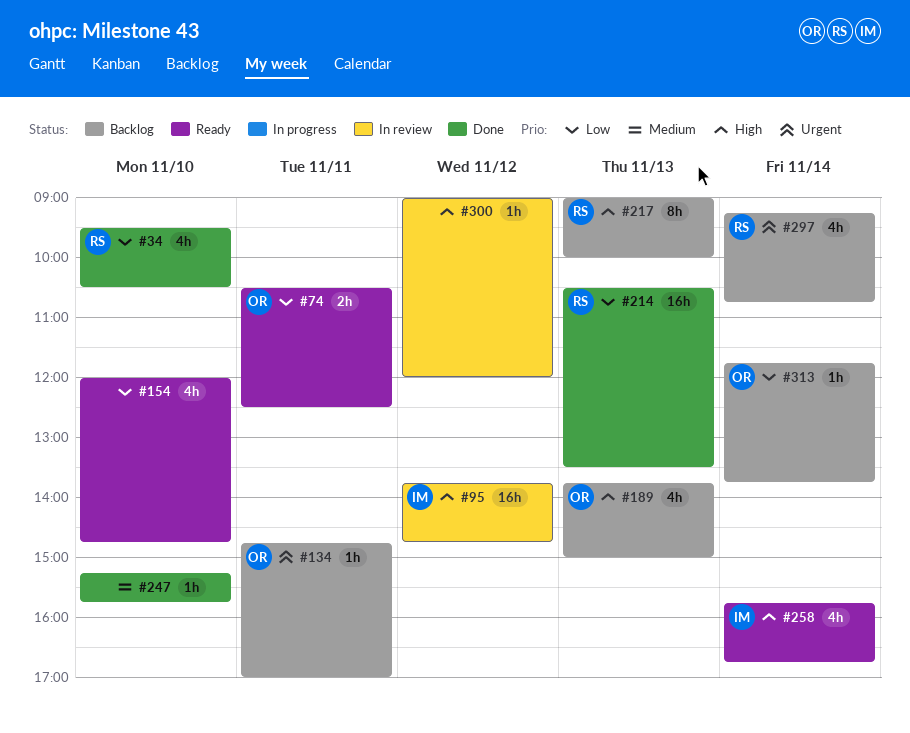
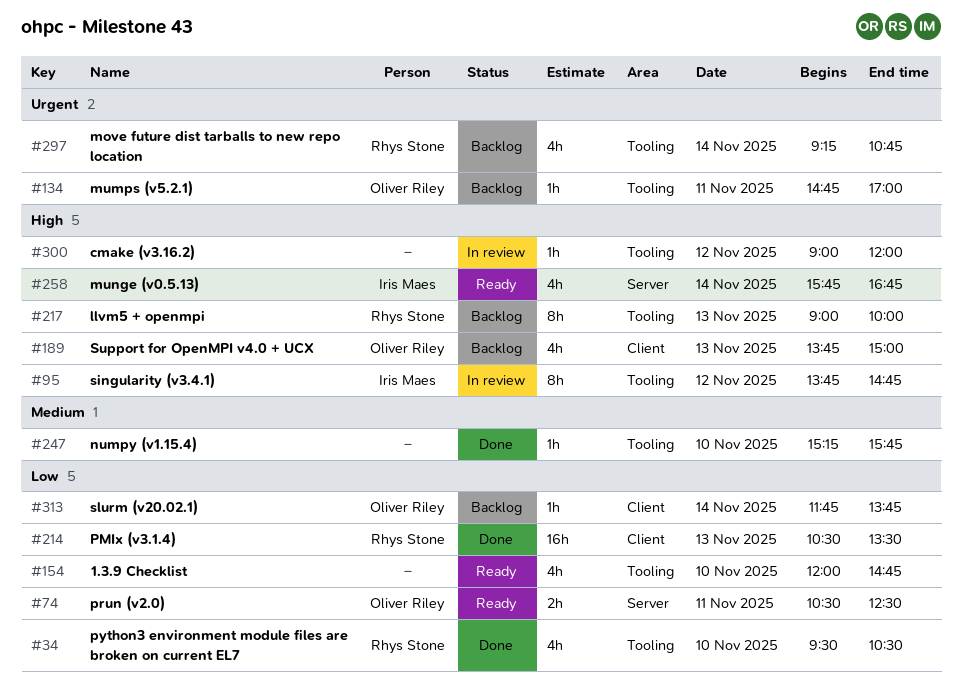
#95, estimate: 16h -> 8h

